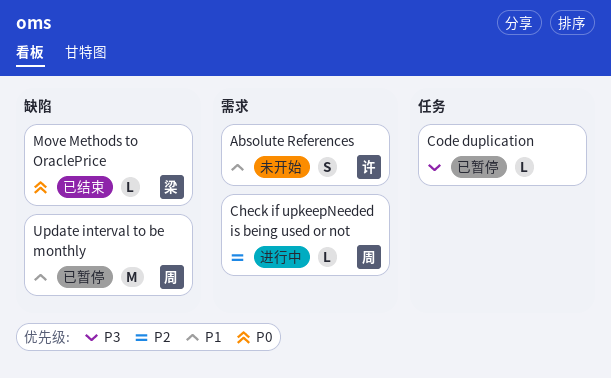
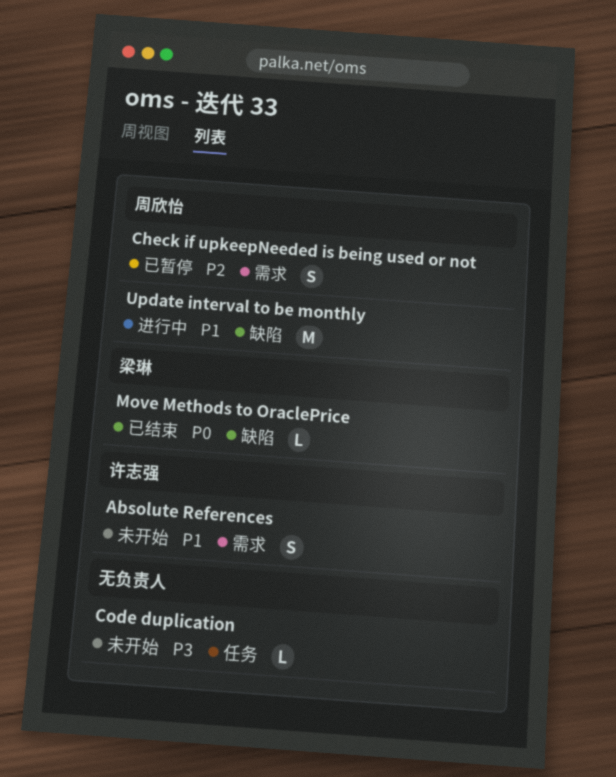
Check if upkeepNeeded is being used or not, status: 进行中 -> 已暂停
Check if upkeepNeeded is being used or not, estimate: L -> S
Code duplication, status: 已暂停 -> 未开始
Update interval to be monthly, status: 已暂停 -> 进行中

